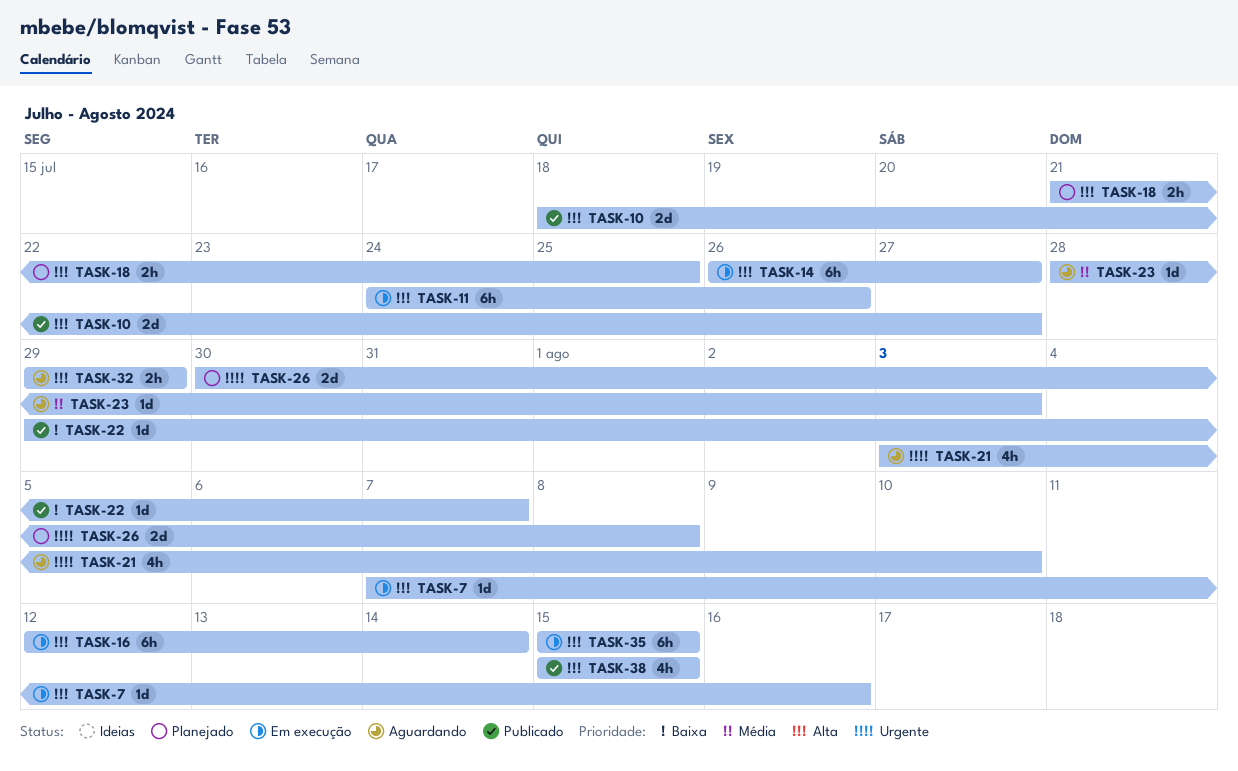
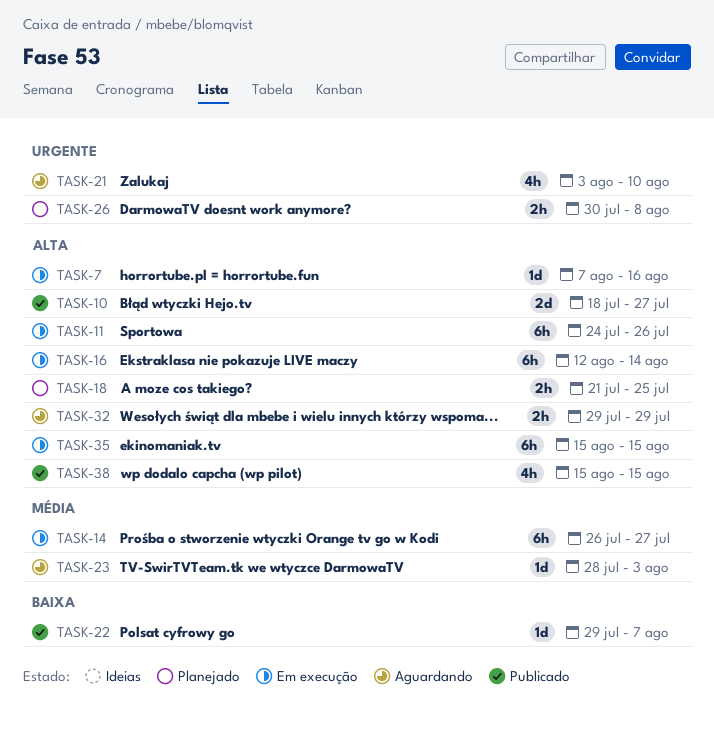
TASK-14, priority: Alta -> Média
TASK-26, estimate: 2d -> 2h

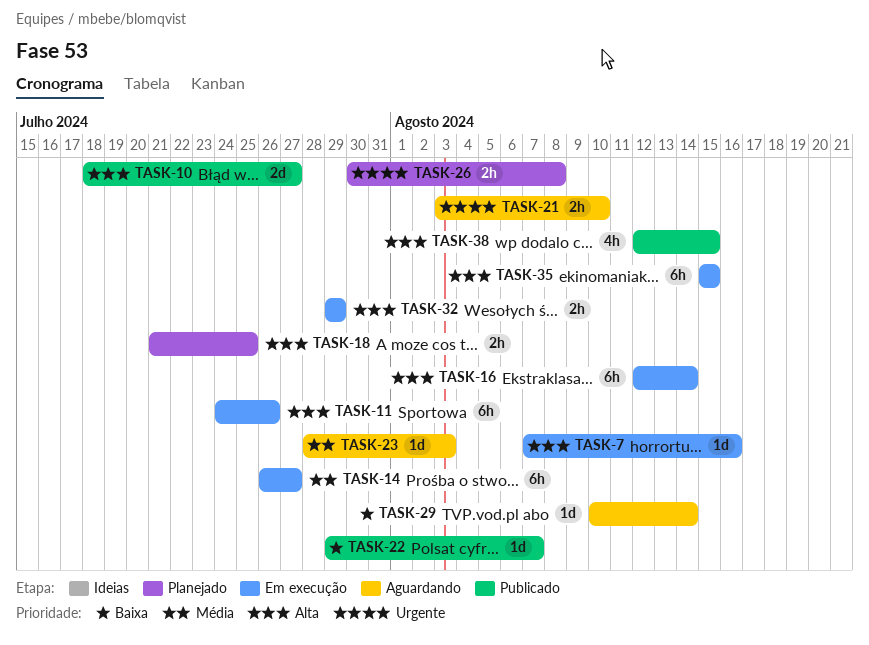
TASK-21, estimate: 4h -> 2h
TASK-29: none -> present
TASK-32, status: Aguardando -> Em execução
TASK-38, start: Aug 15 -> Aug 12

